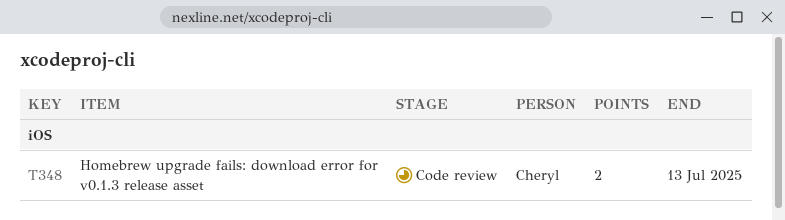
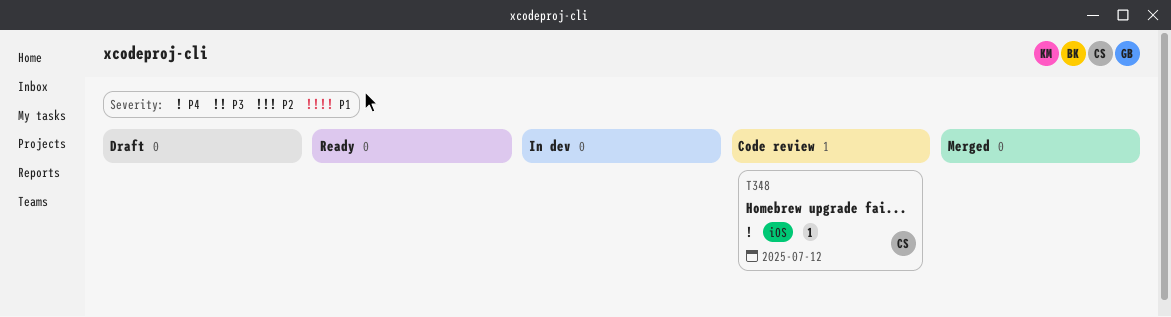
T348, estimate: 2 -> 1
T348, due: Jul 13 -> Jul 12

